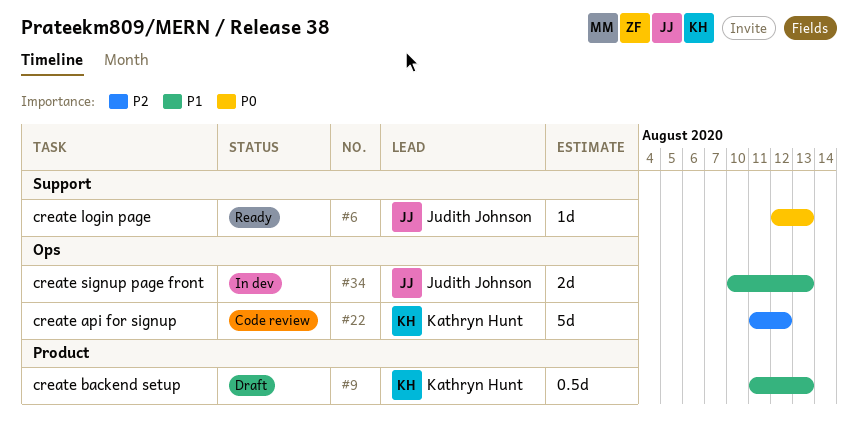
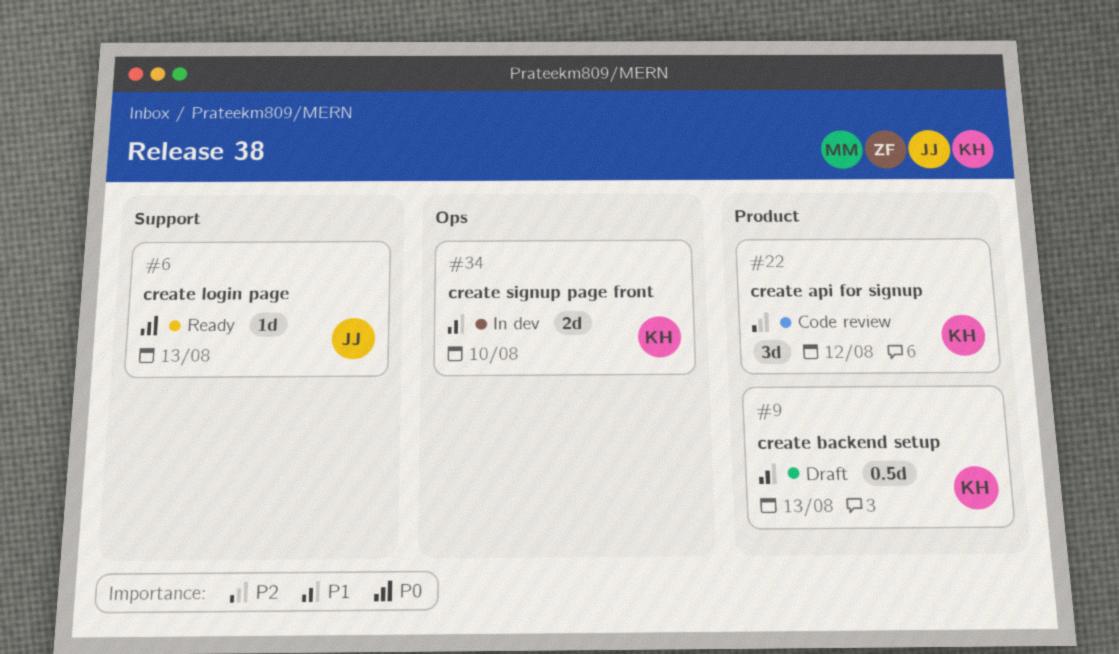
#22, label: Ops -> Product
#22, estimate: 5d -> 3d
#34, owner: Judith Johnson -> Kathryn Hunt
#34, due: Aug 13 -> Aug 10

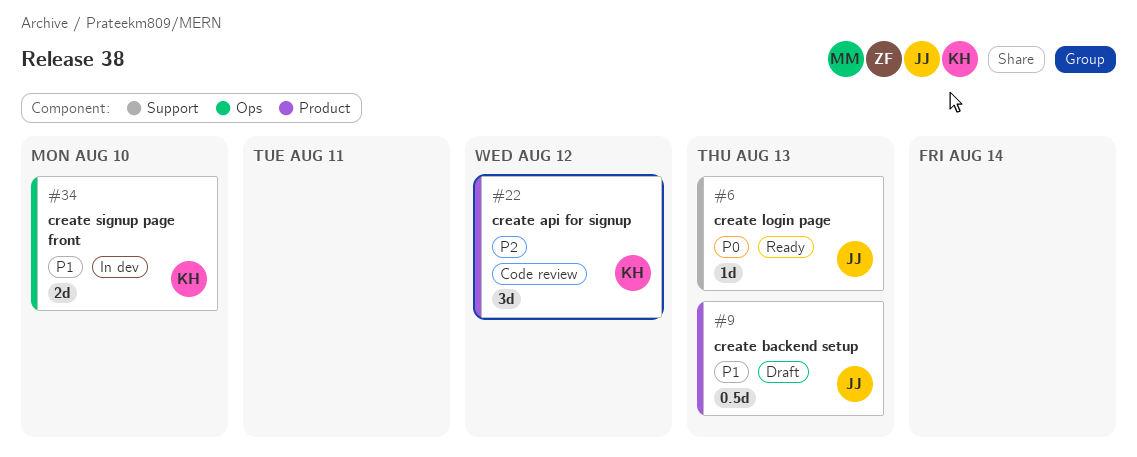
#9, owner: KH -> JJ

